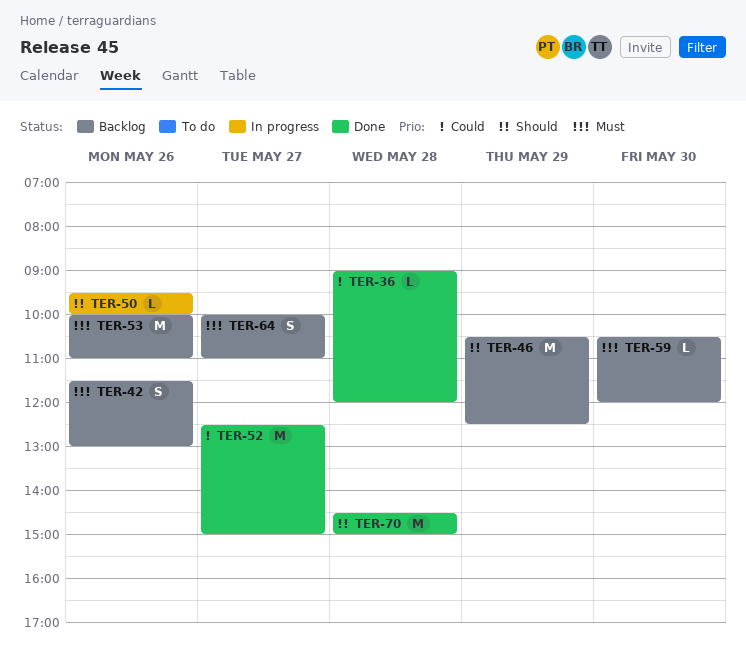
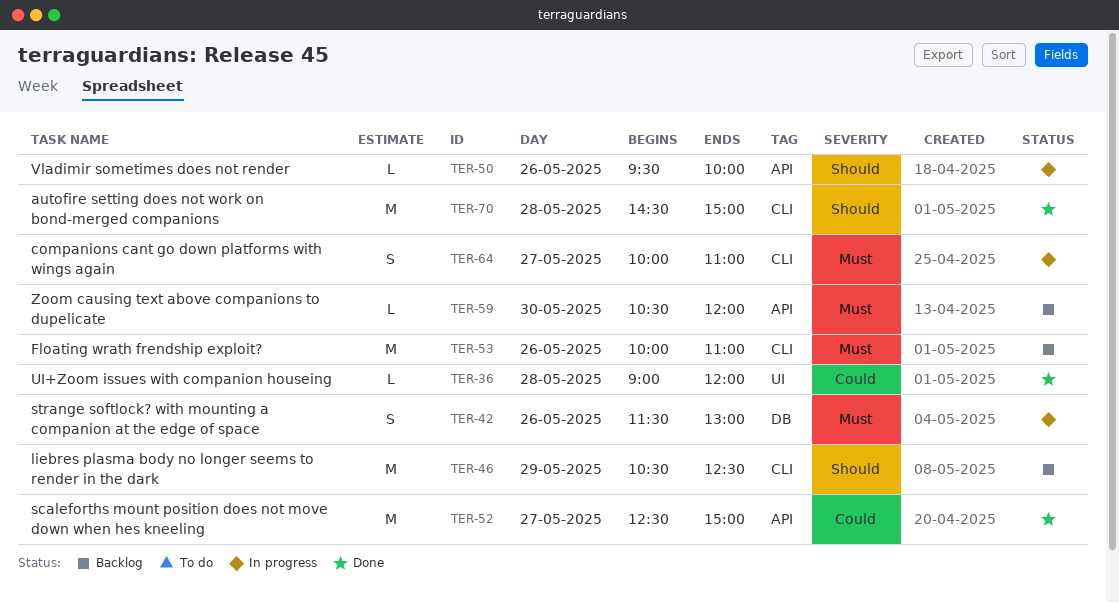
TER-42, status: Backlog -> In progress
TER-64, status: Backlog -> In progress

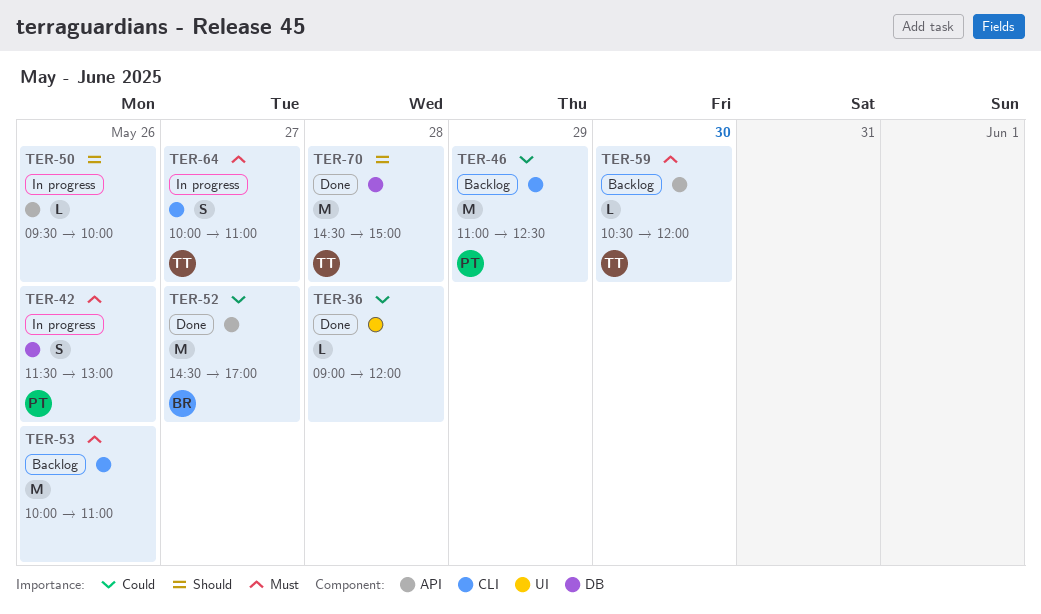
TER-46, priority: Should -> Could
TER-46, begins: 10:30 -> 11:00
TER-52, begins: 12:30 -> 14:30
TER-52, ends: 15:00 -> 17:00
TER-70, label: CLI -> DB

